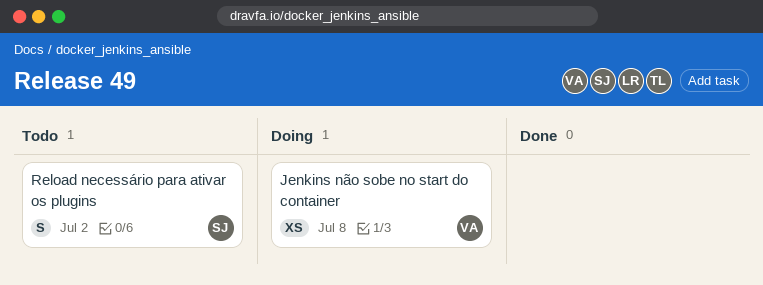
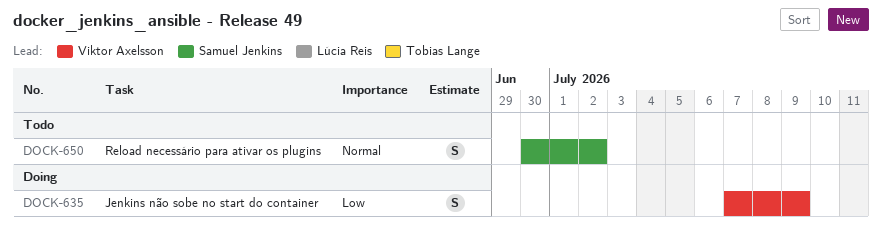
Jenkins não sobe no start do container, estimate: XS -> S
Jenkins não sobe no start do container, due: Jul 8 -> Jul 9

